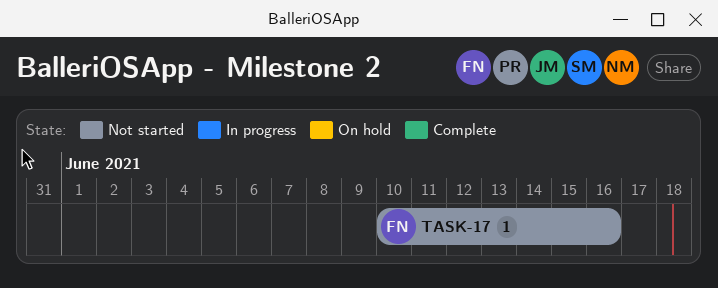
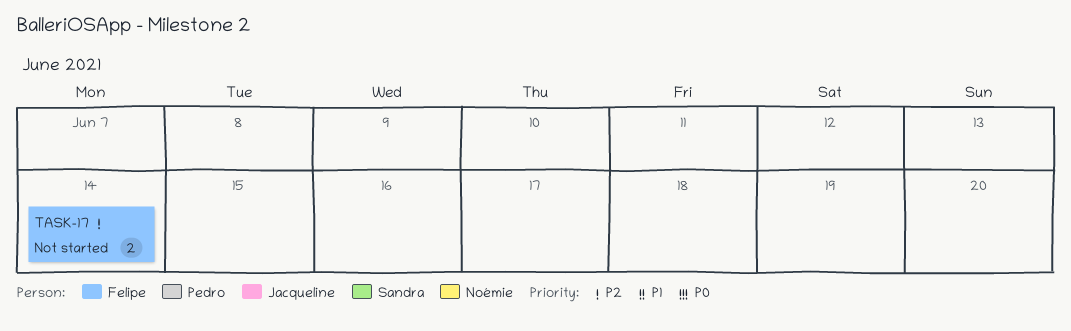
TASK-17, estimate: 1 -> 2
TASK-17, due: Jun 16 -> Jun 14

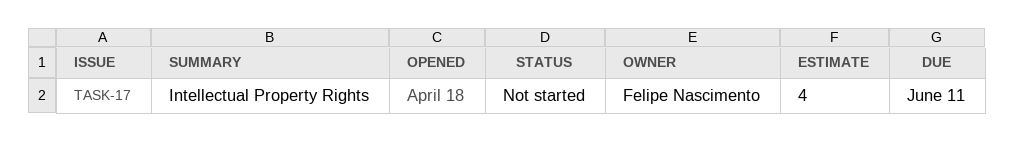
TASK-17, estimate: 2 -> 4
TASK-17, due: Jun 14 -> Jun 11

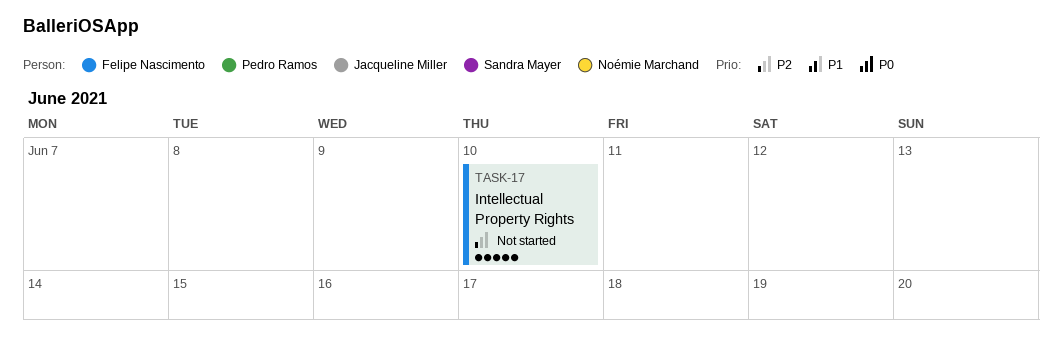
TASK-17, estimate: 4 -> 5
TASK-17, due: Jun 11 -> Jun 10

